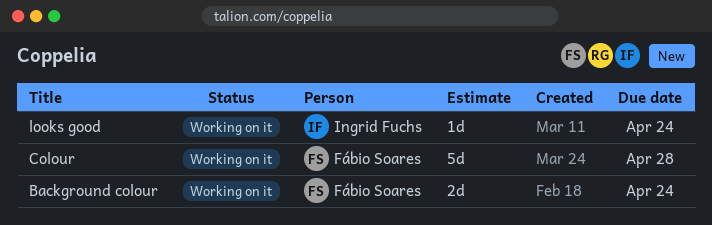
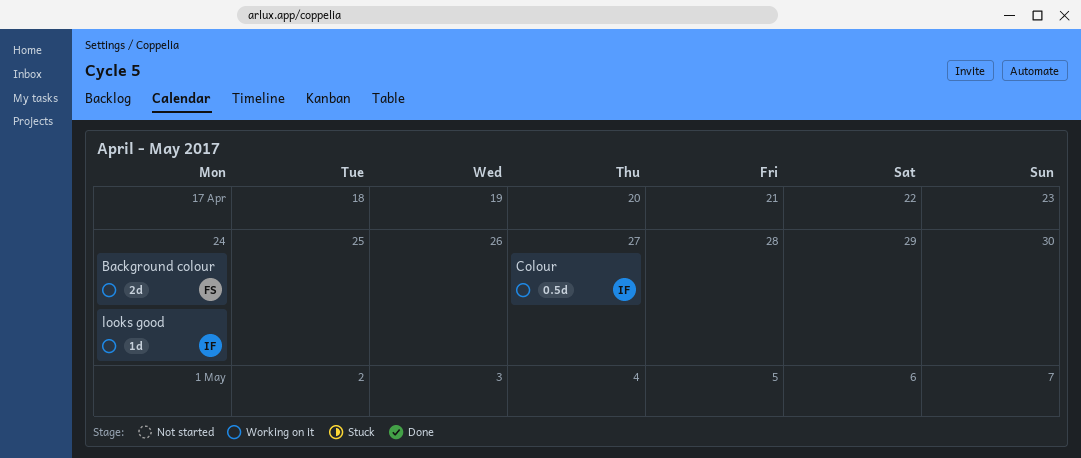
Colour, owner: Fábio Soares -> Ingrid Fuchs
Colour, estimate: 5d -> 0.5d
Colour, due: Apr 28 -> Apr 27

